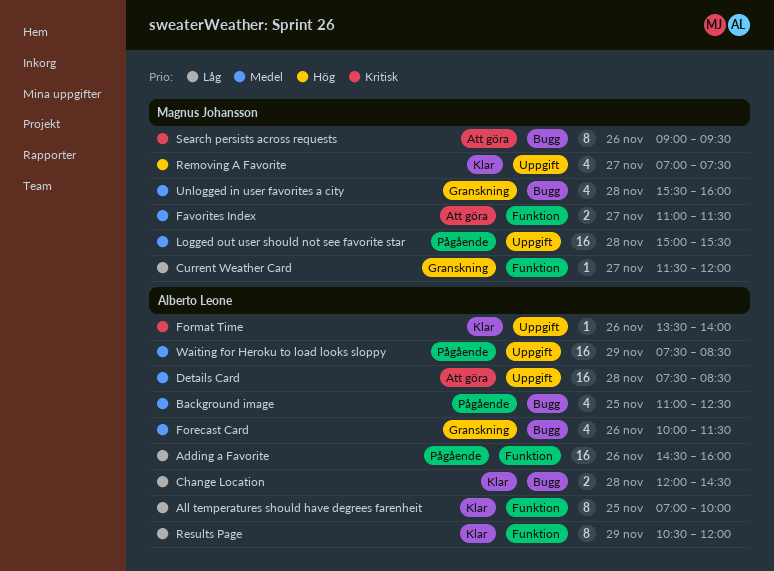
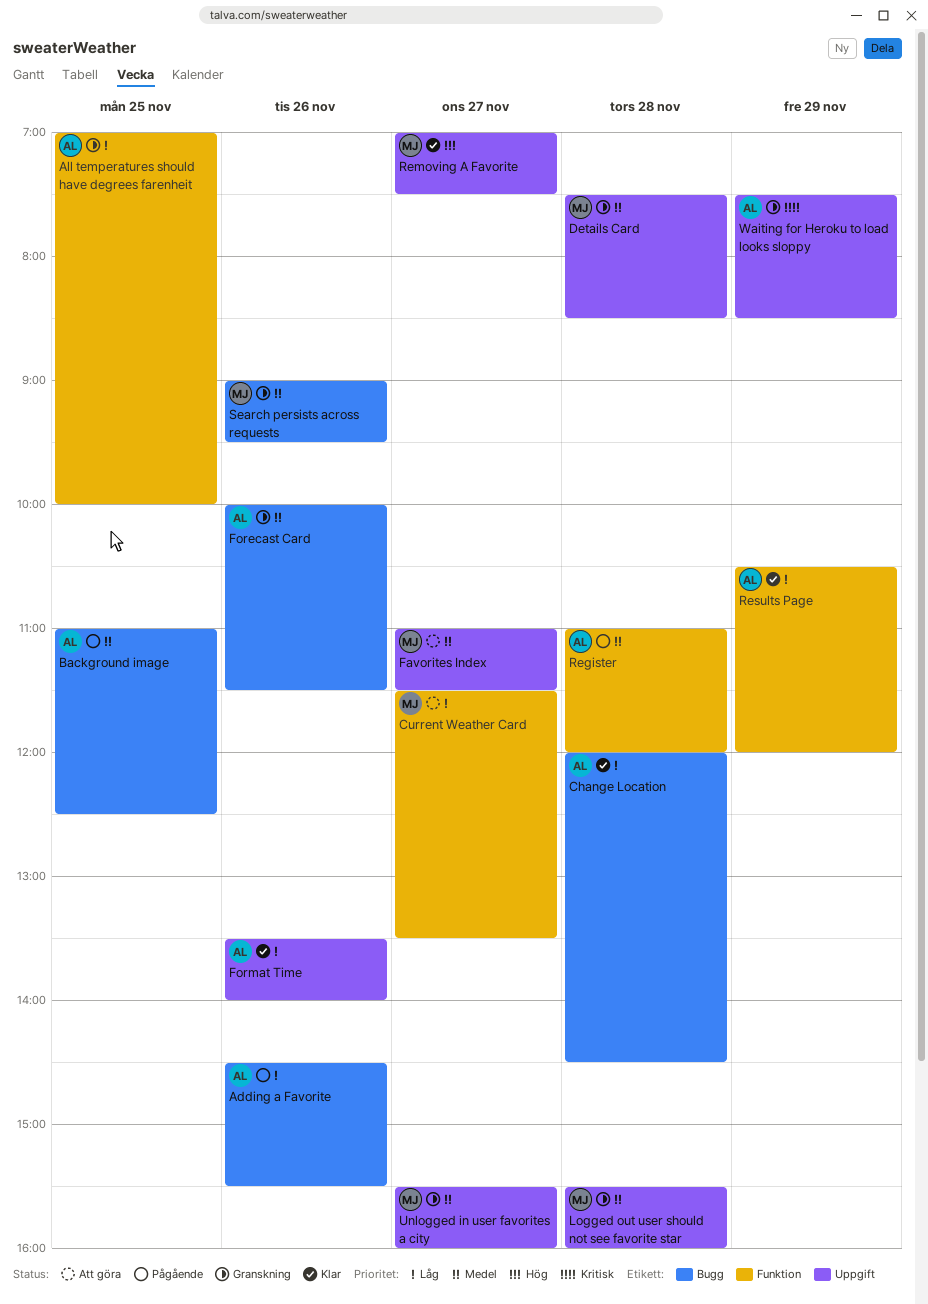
Adding a Favorite, label: Funktion -> Bugg
Adding a Favorite, ends: 16:00 -> 15:30
All temperatures should have degrees farenheit, status: Klar -> Granskning
Current Weather Card, status: Granskning -> Att göra
Current Weather Card, ends: 12:00 -> 13:30
Details Card, status: Att göra -> Granskning
Details Card, owner: Alberto Leone -> Magnus Johansson
Favorites Index, label: Funktion -> Uppgift
Format Time, priority: Kritisk -> Låg
Logged out user should not see favorite star, status: Pågående -> Granskning
Logged out user should not see favorite star, begins: 15:00 -> 15:30
Logged out user should not see favorite star, ends: 15:30 -> 16:00
Register: none -> present
Search persists across requests, status: Att göra -> Granskning
Search persists across requests, priority: Kritisk -> Medel
Unlogged in user favorites a city, label: Bugg -> Uppgift
Unlogged in user favorites a city, day: Nov 28 -> Nov 27
Waiting for Heroku to load looks sloppy, status: Pågående -> Granskning
Waiting for Heroku to load looks sloppy, priority: Medel -> Kritisk

